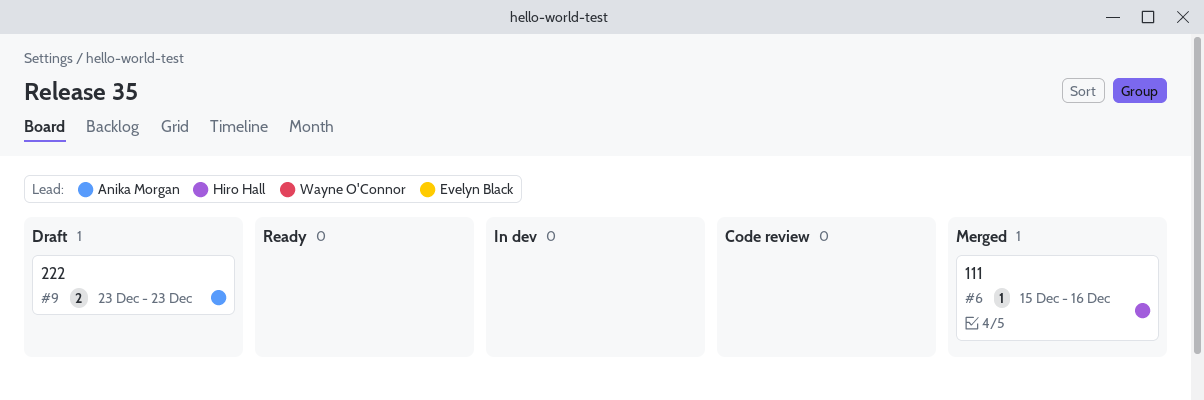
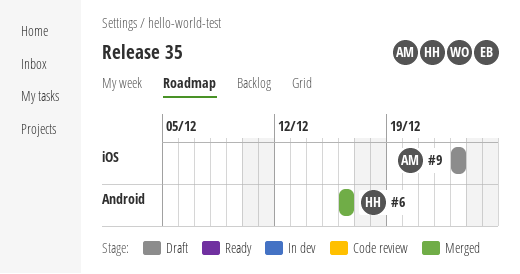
#6, start: Dec 15 -> Dec 16

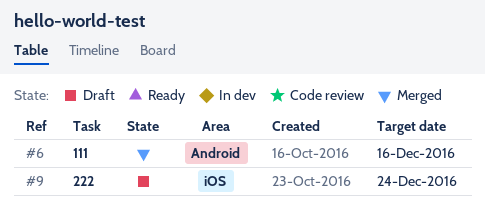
#9, due: Dec 23 -> Dec 24

